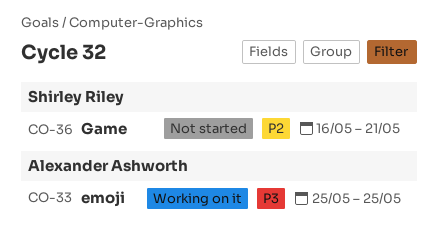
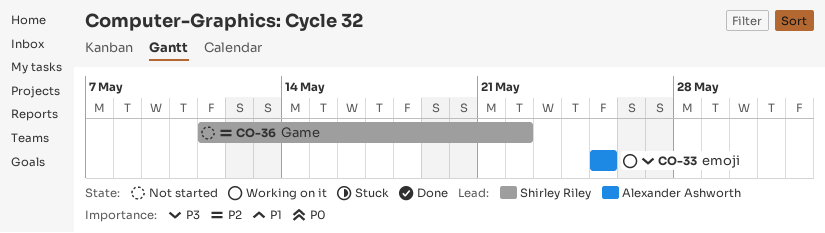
CO-36, start: May 16 -> May 11
CO-36, due: May 21 -> May 22

